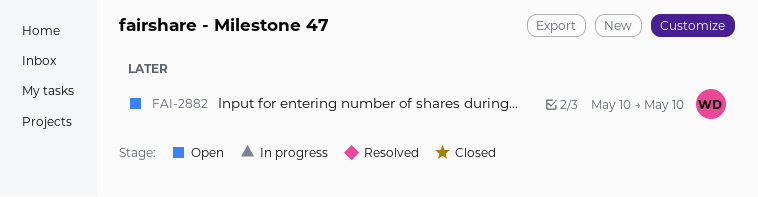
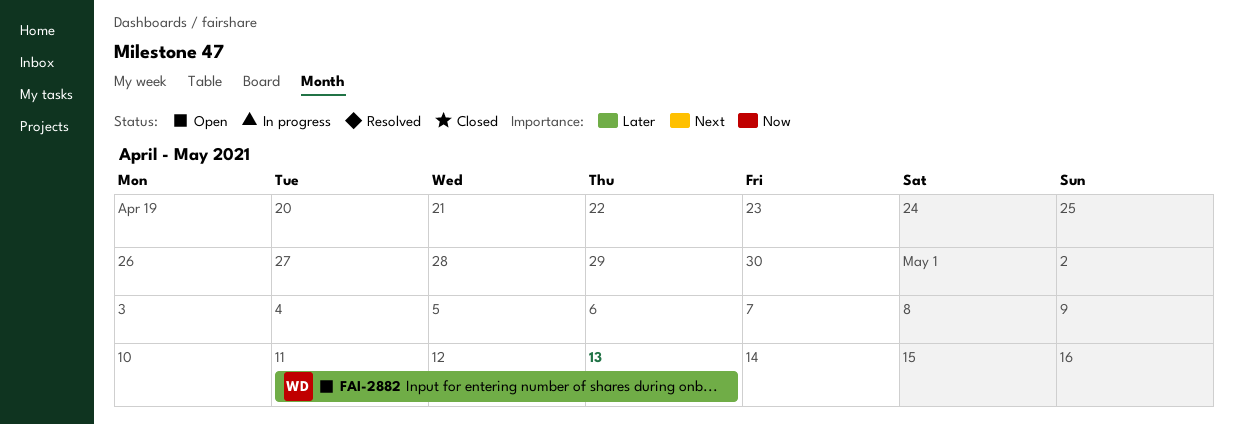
FAI-2882, start: May 10 -> May 11
FAI-2882, due: May 10 -> May 13

